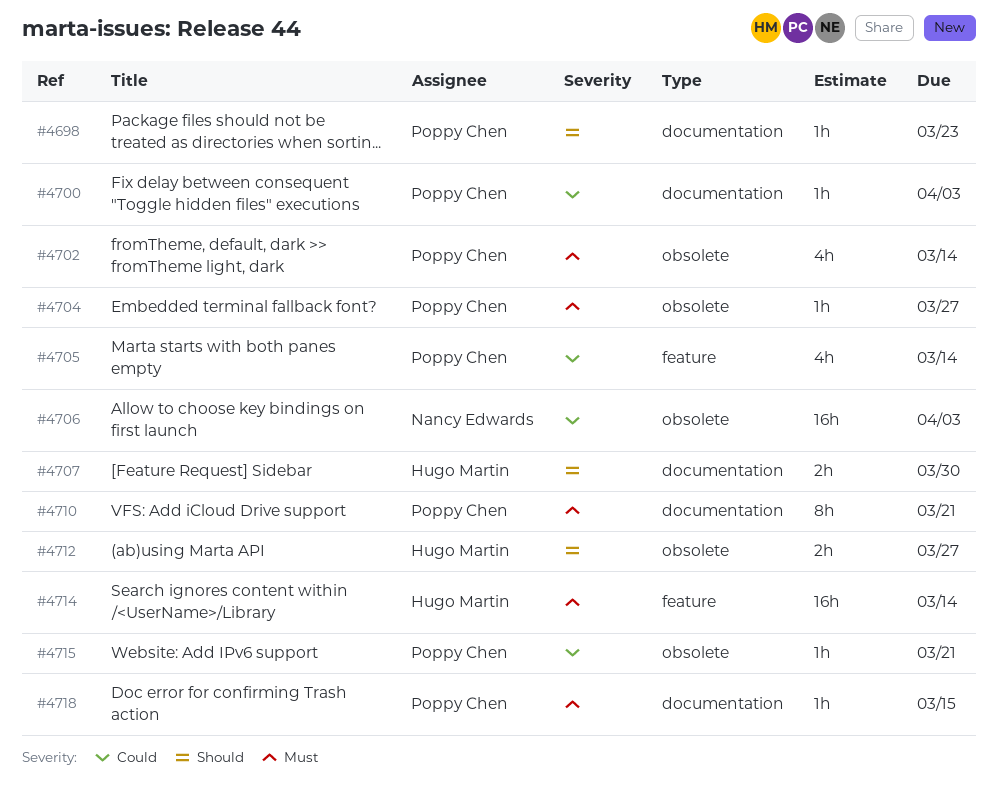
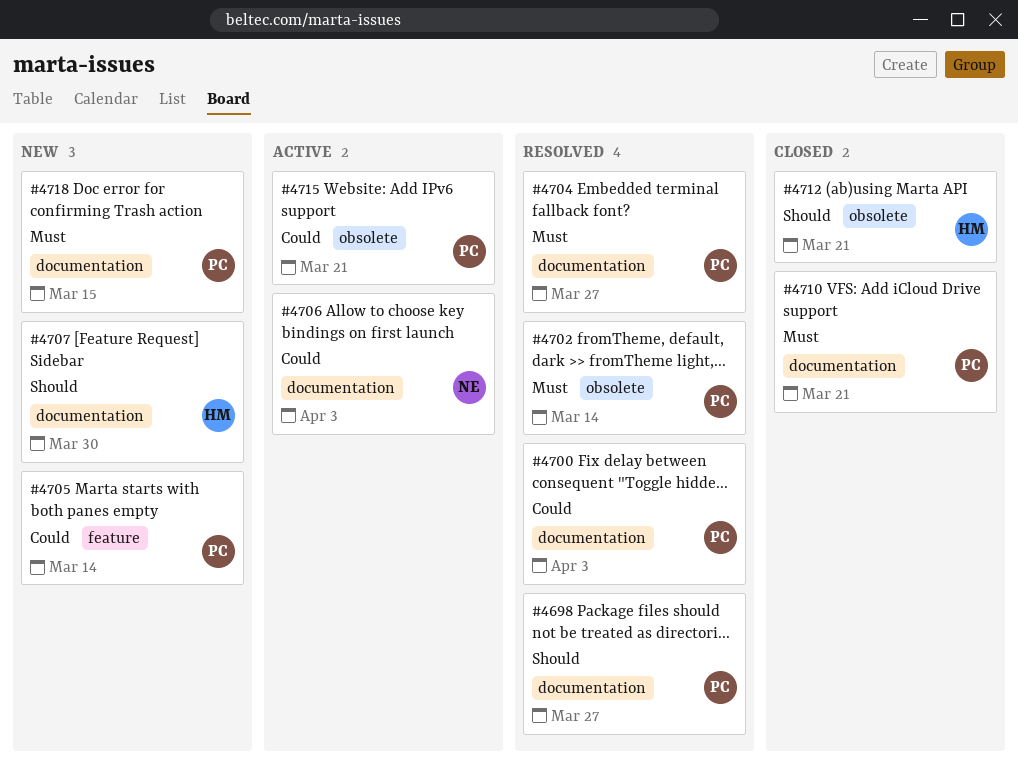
#4698, due: Mar 23 -> Mar 27
#4704, label: obsolete -> documentation
#4706, label: obsolete -> documentation
#4712, due: Mar 27 -> Mar 21
#4714: present -> none

